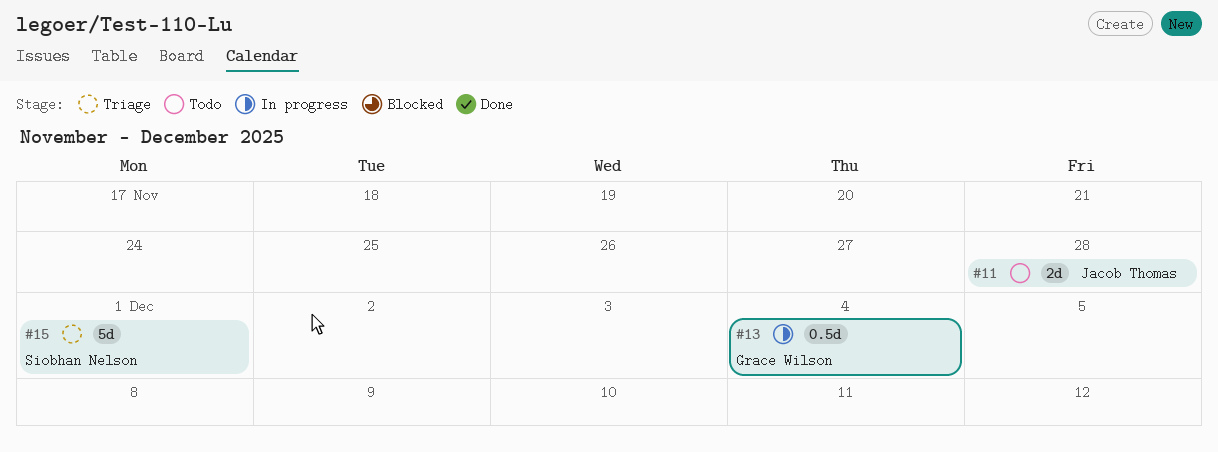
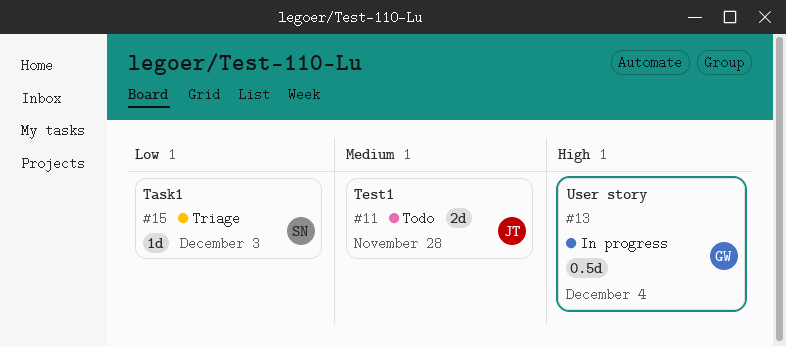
#15, estimate: 5d -> 1d
#15, due: Dec 1 -> Dec 3

